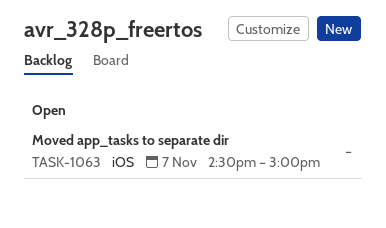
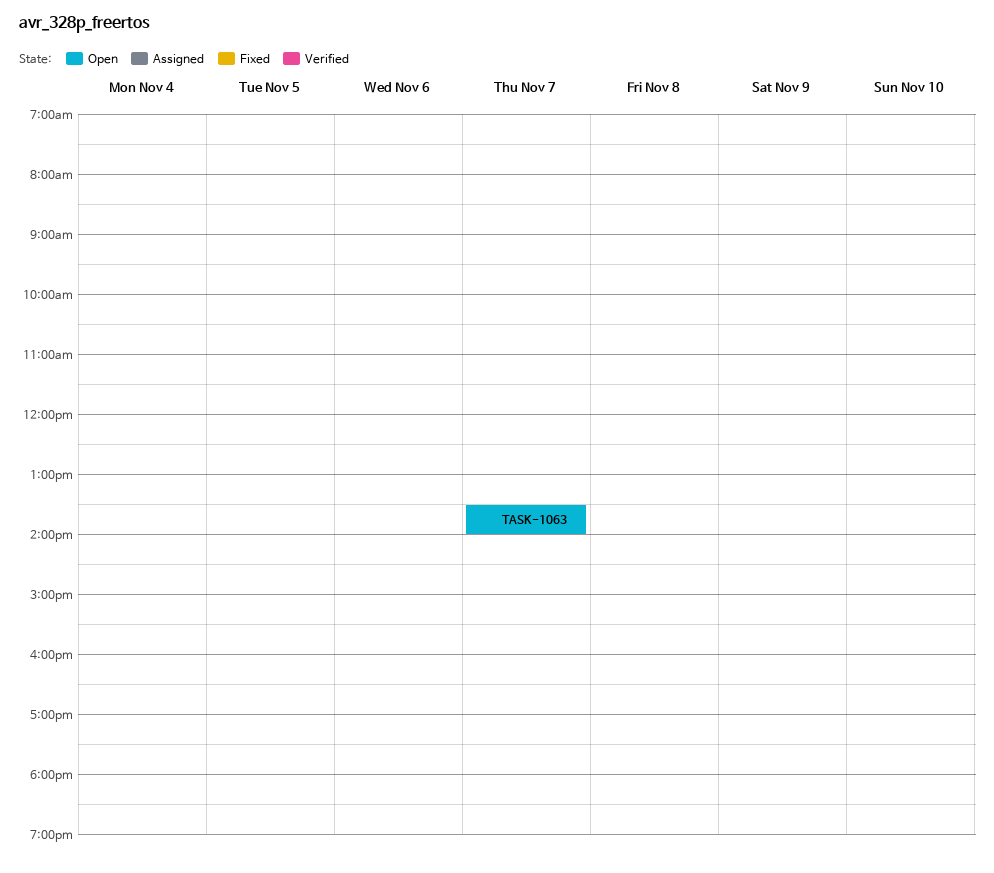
TASK-1063, begins: 14:30 -> 13:30
TASK-1063, ends: 15:00 -> 14:00

